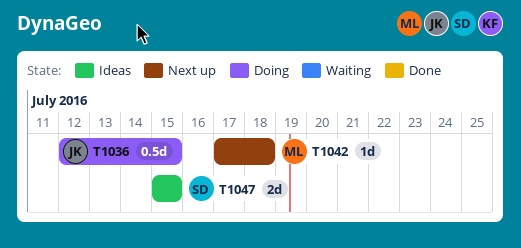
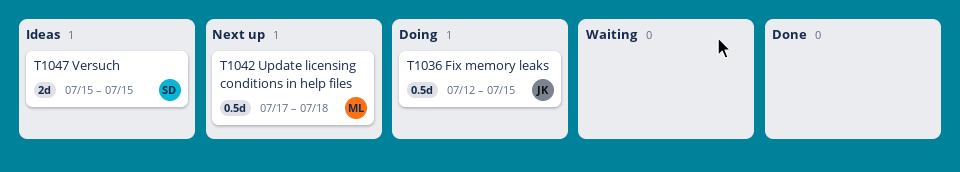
T1042, estimate: 1d -> 0.5d

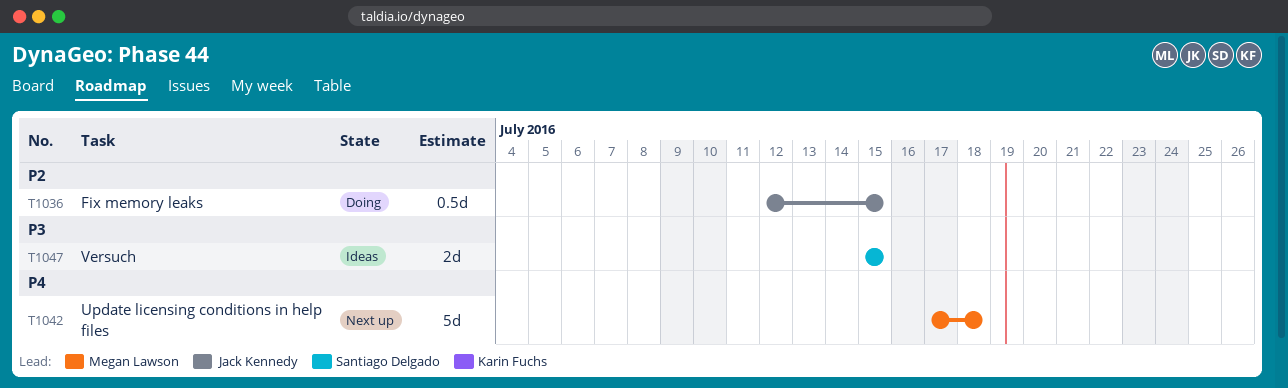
T1042, estimate: 0.5d -> 5d

